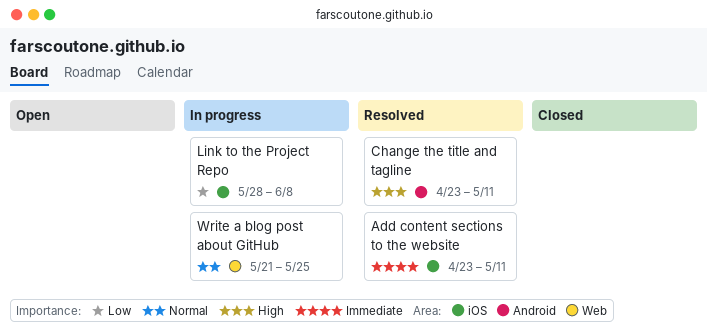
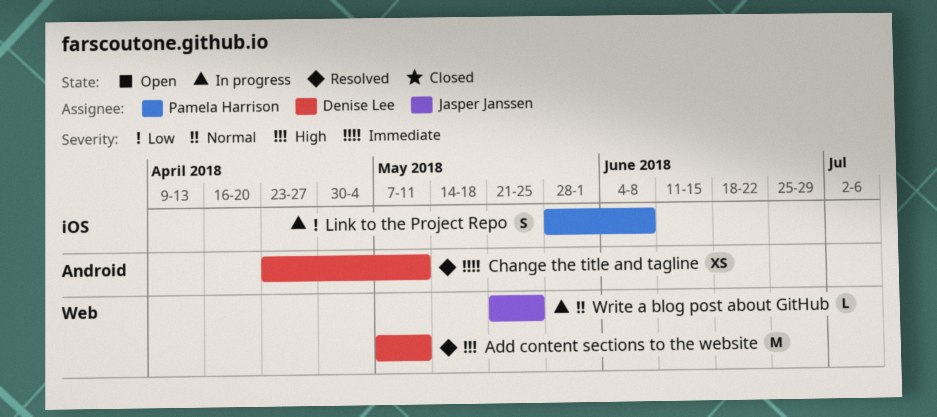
Add content sections to the website, priority: Immediate -> High
Add content sections to the website, label: iOS -> Web
Add content sections to the website, start: Apr 23 -> May 7
Change the title and tagline, priority: High -> Immediate

